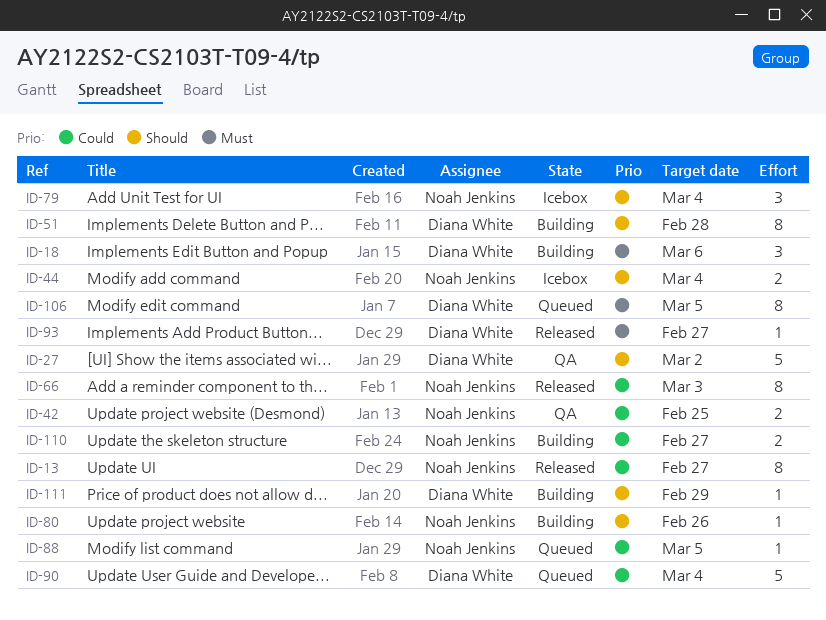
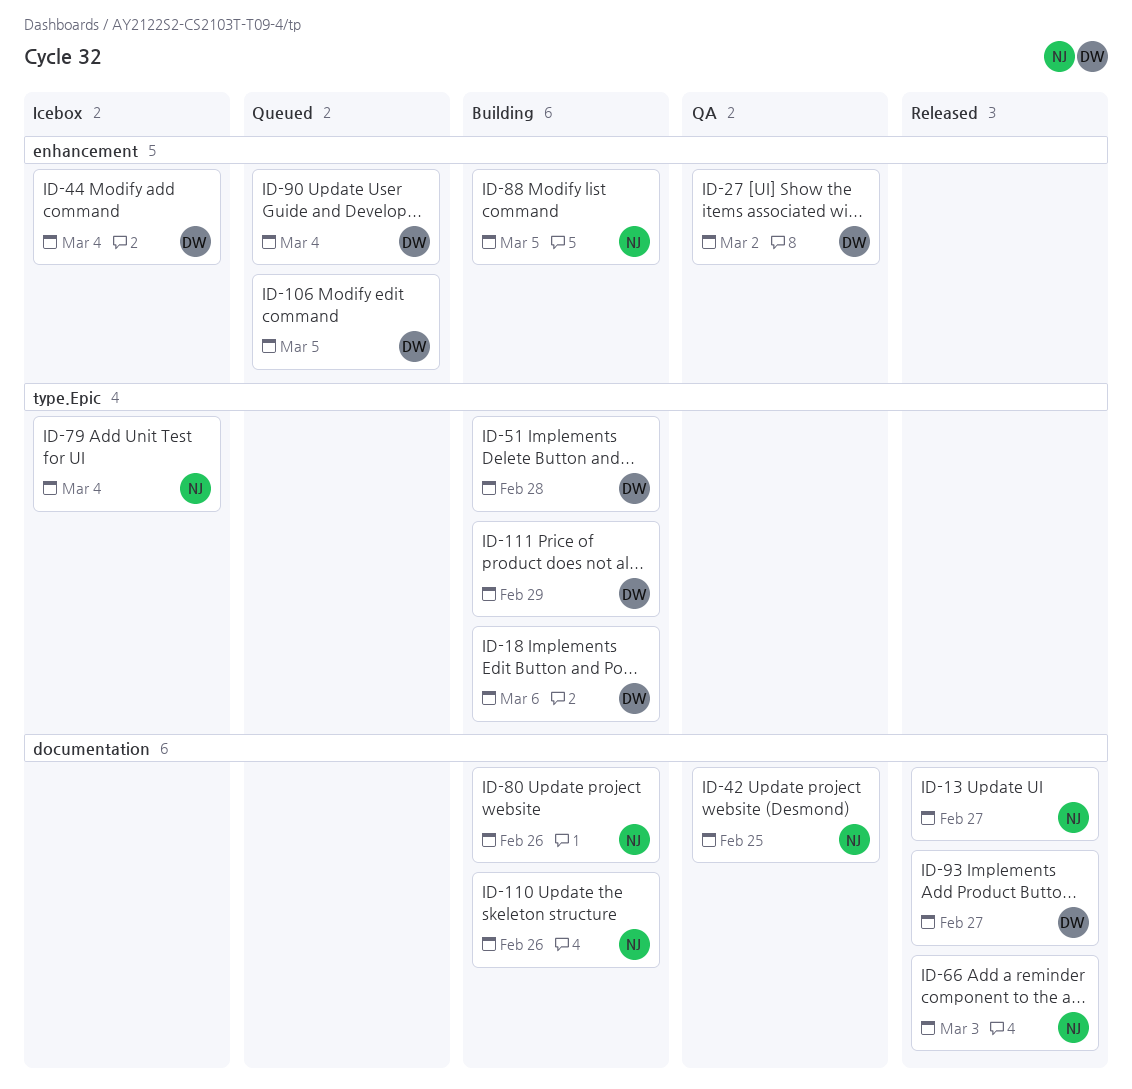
ID-44, owner: Noah Jenkins -> Diana White
ID-88, status: Queued -> Building
ID-110, due: Feb 27 -> Feb 26

